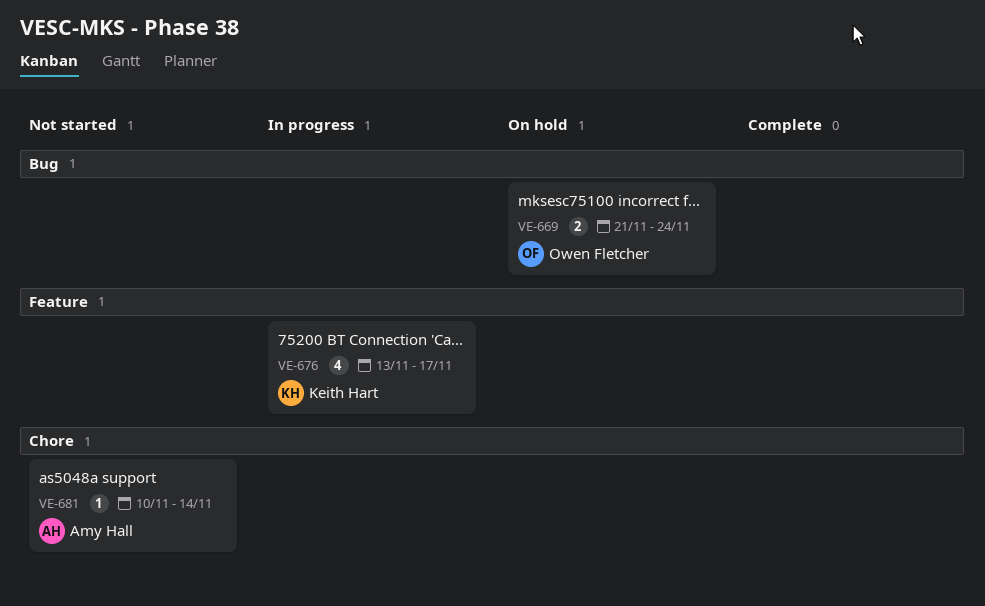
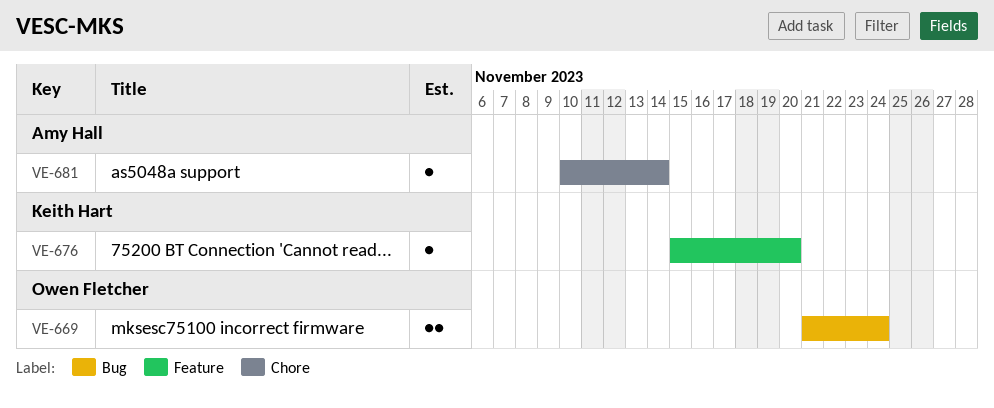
VE-676, estimate: 4 -> 1
VE-676, start: Nov 13 -> Nov 15
VE-676, due: Nov 17 -> Nov 20

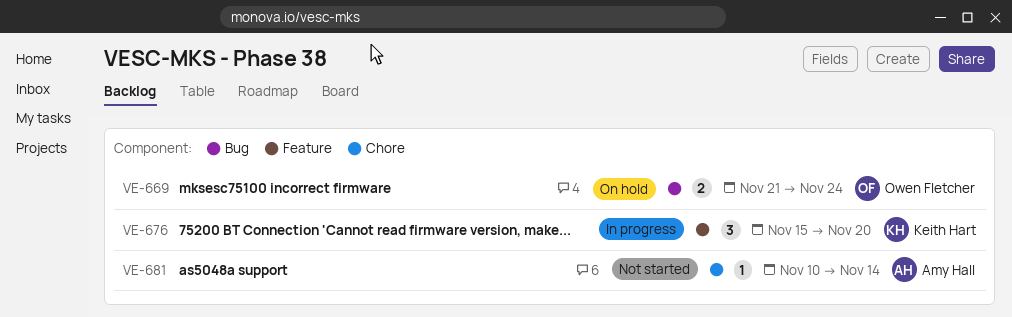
VE-676, estimate: 1 -> 3

